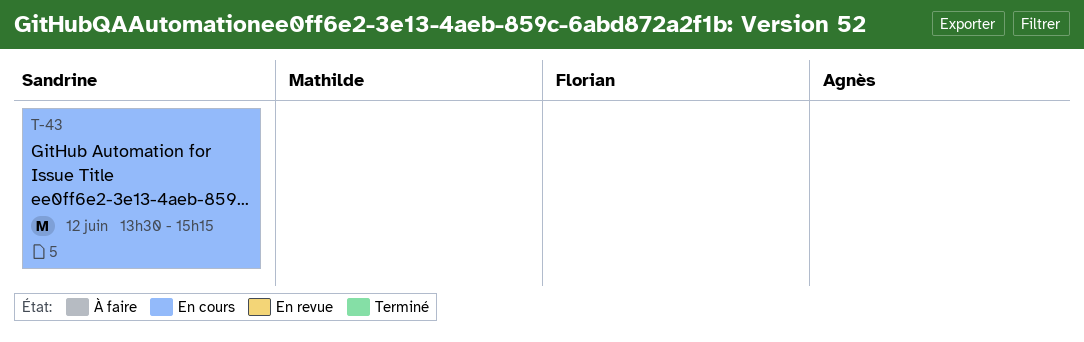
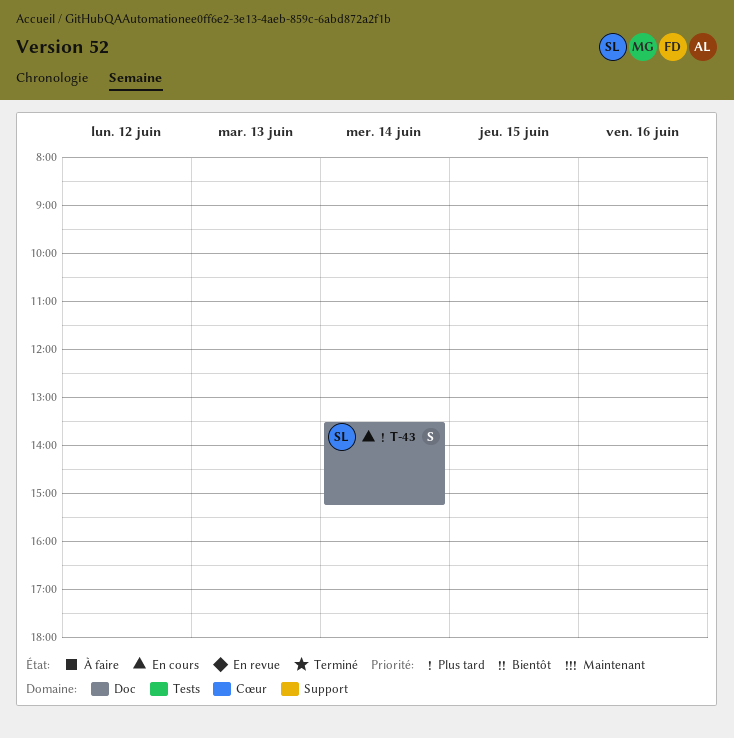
T-43, estimate: M -> S
T-43, day: Jun 12 -> Jun 14

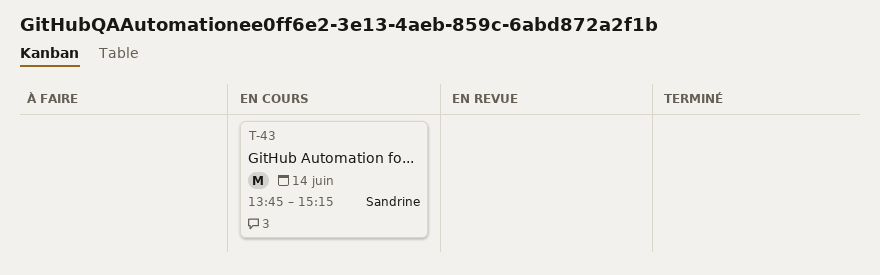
T-43, estimate: S -> M
T-43, begins: 13:30 -> 13:45

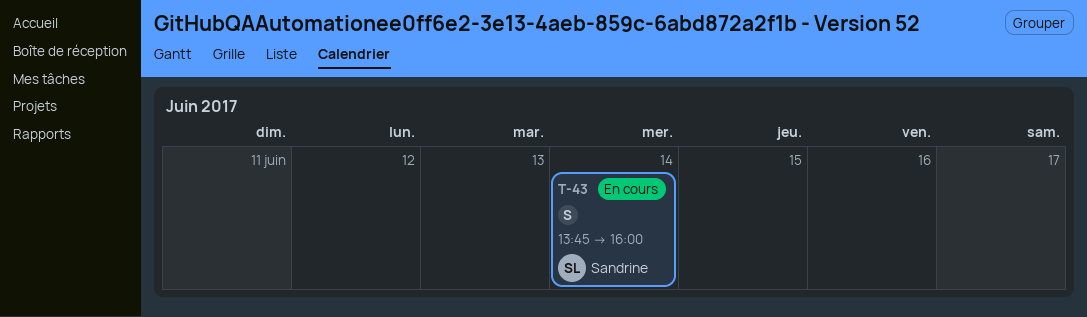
T-43, estimate: M -> S
T-43, ends: 15:15 -> 16:00

